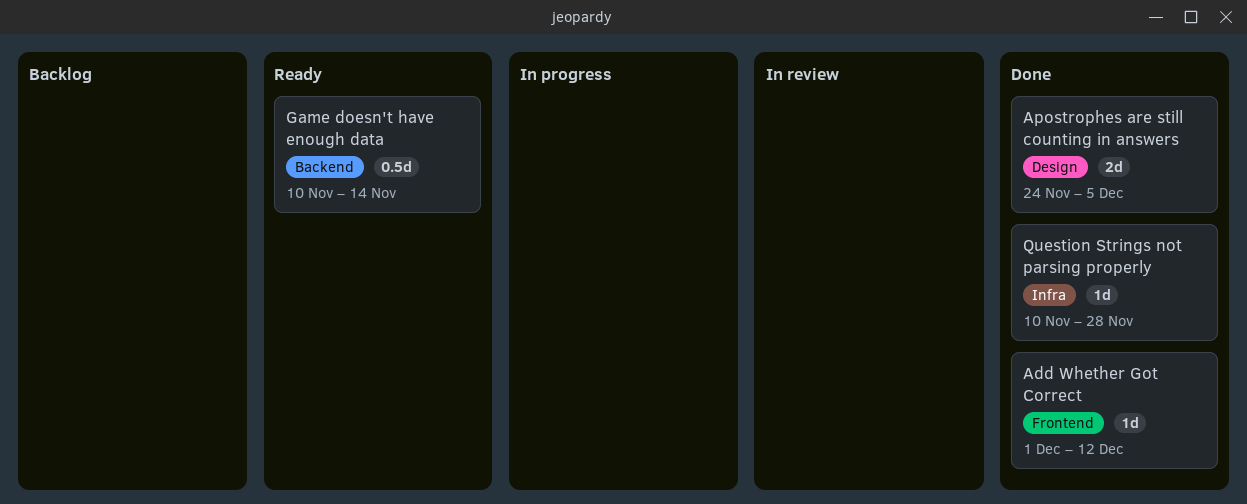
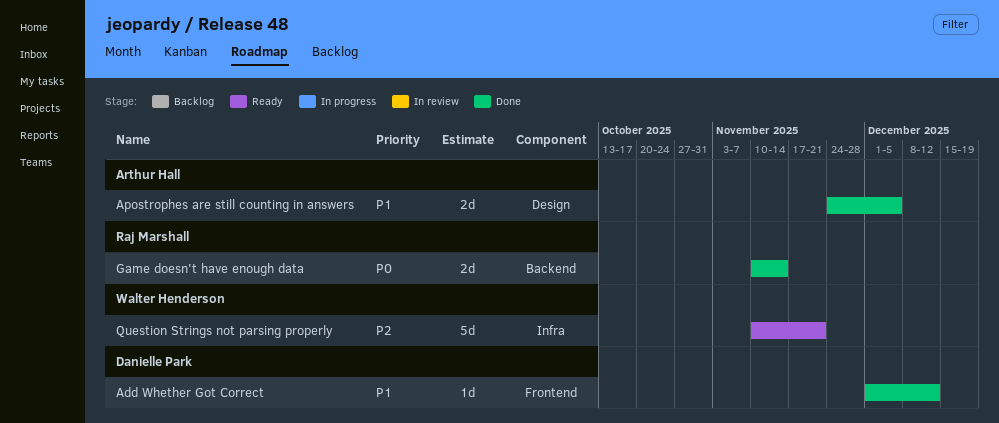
Game doesn't have enough data, status: Ready -> Done
Game doesn't have enough data, estimate: 0.5d -> 2d
Question Strings not parsing properly, status: Done -> Ready
Question Strings not parsing properly, estimate: 1d -> 5d
Question Strings not parsing properly, due: Nov 28 -> Nov 21

